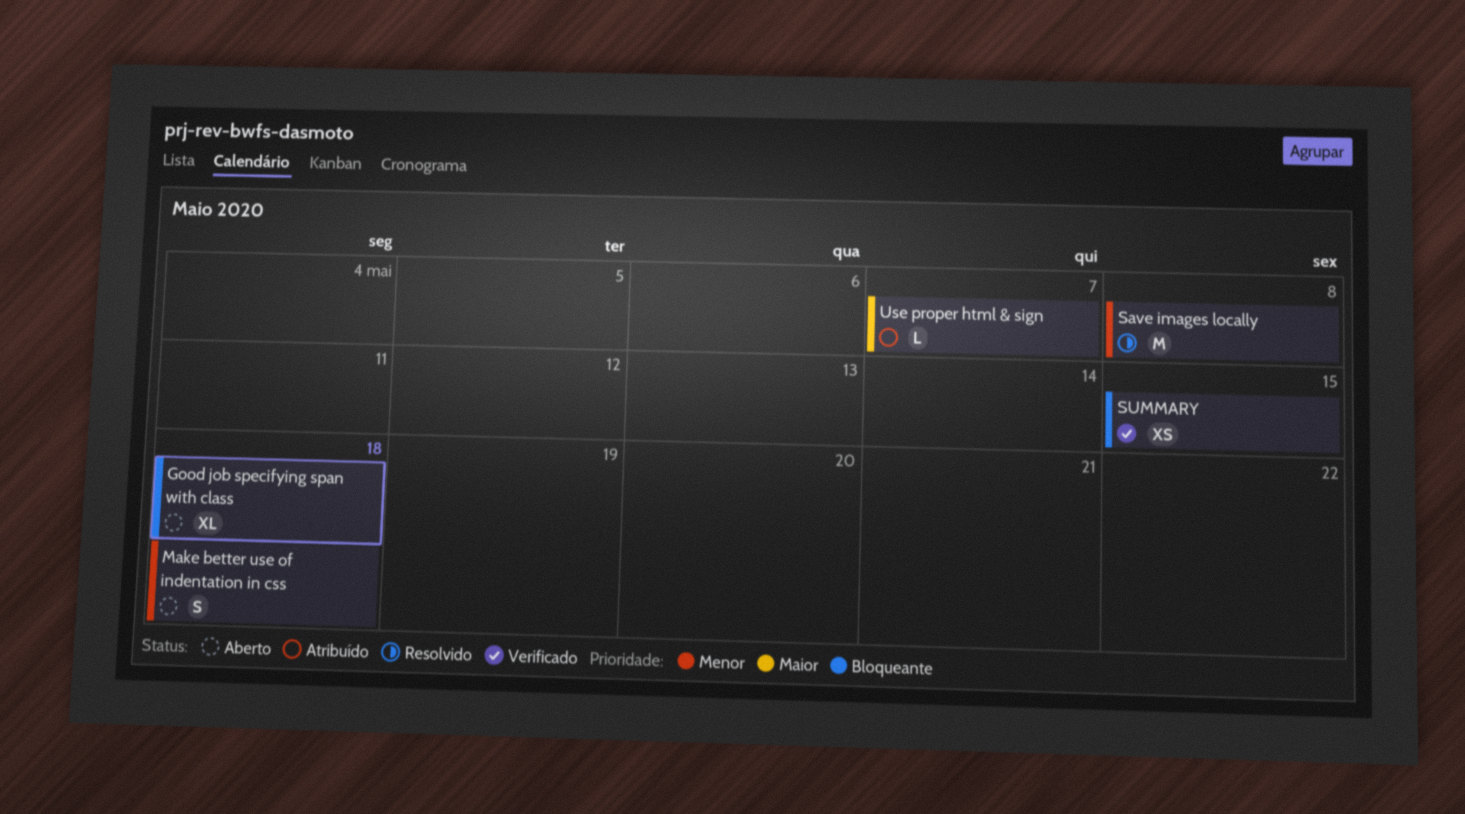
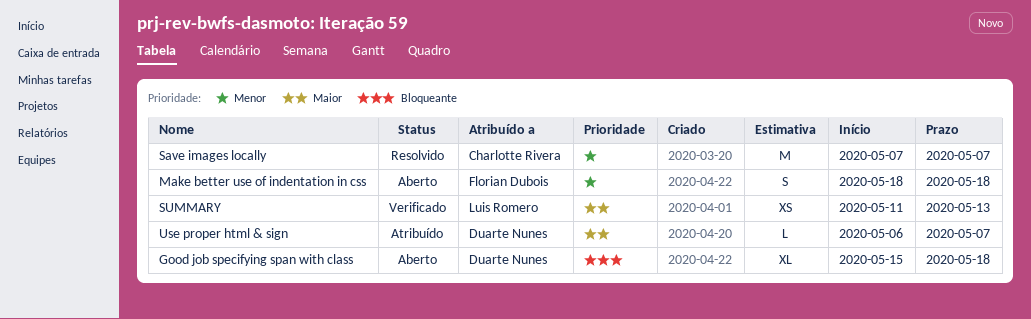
Save images locally, due: May 8 -> May 7
SUMMARY, priority: Bloqueante -> Maior
SUMMARY, due: May 15 -> May 13

